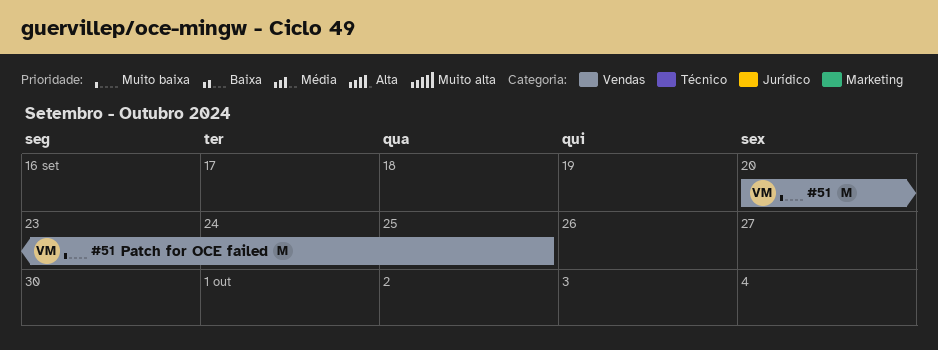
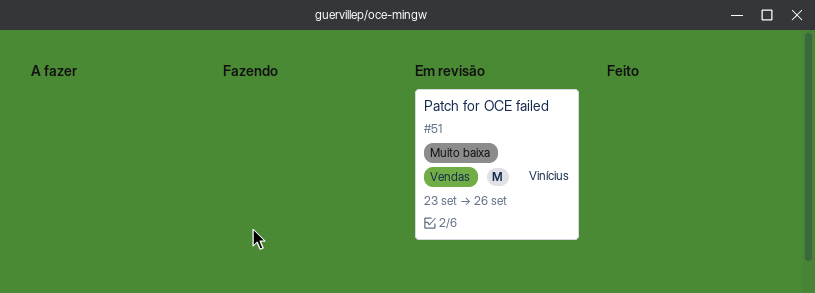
#51, start: Sep 20 -> Sep 23
#51, due: Sep 25 -> Sep 26

